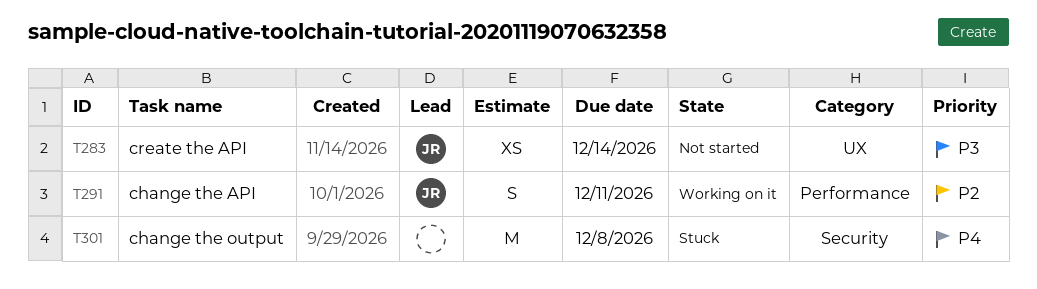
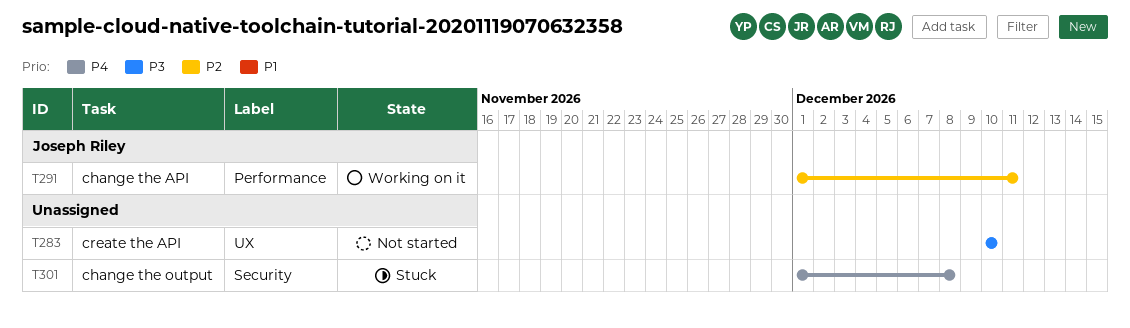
T283, owner: Joseph Riley -> none
T283, due: Dec 14 -> Dec 10

